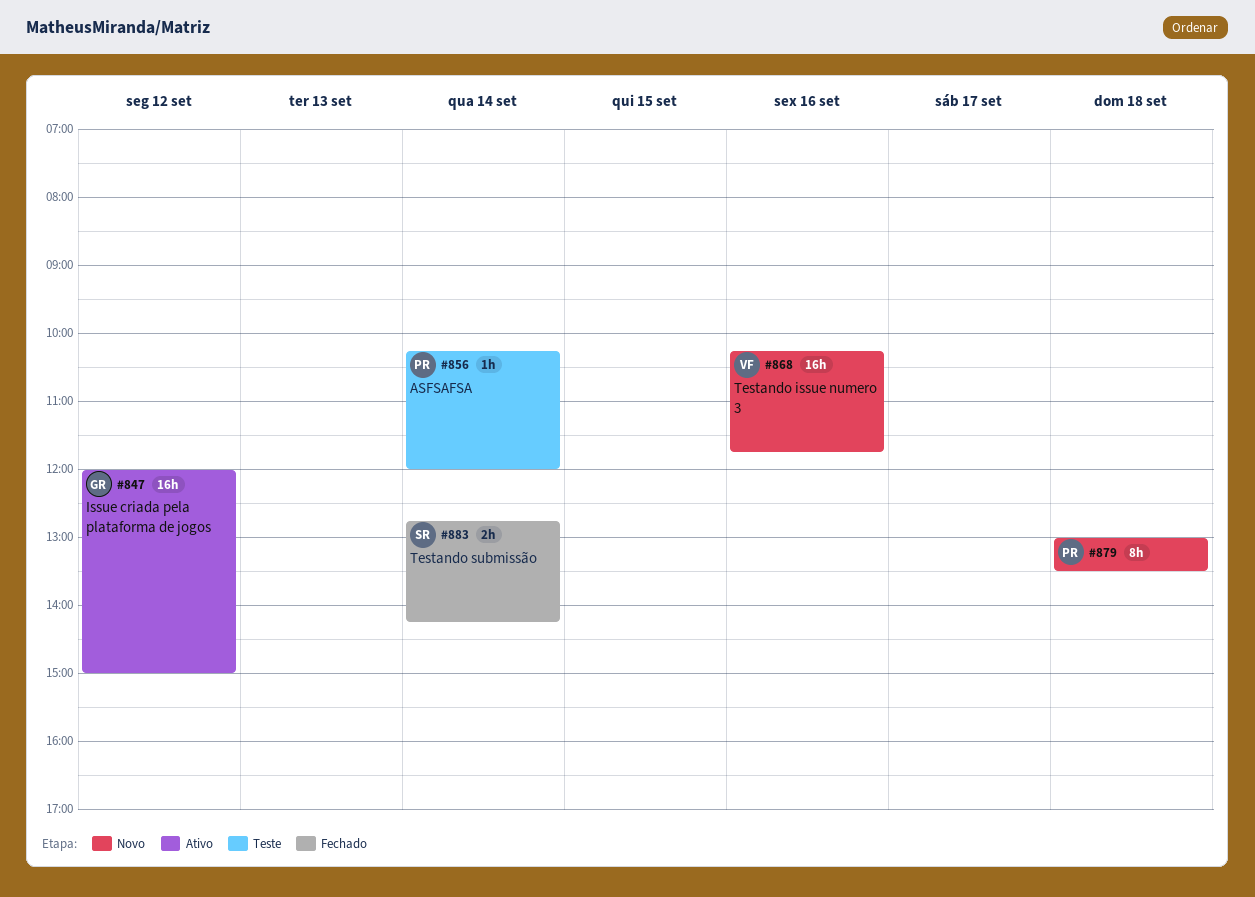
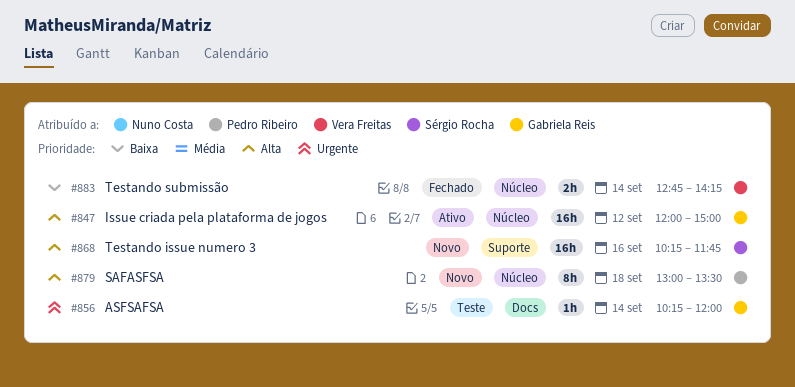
#856, owner: Pedro Ribeiro -> Gabriela Reis
#868, owner: Vera Freitas -> Sérgio Rocha
#883, owner: Sérgio Rocha -> Vera Freitas

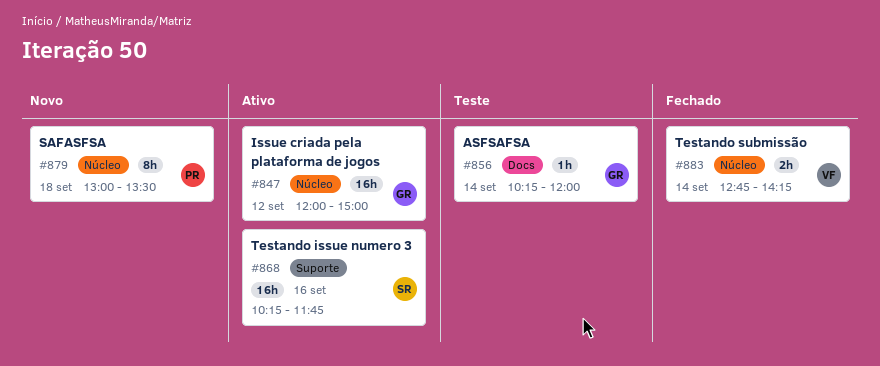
#868, status: Novo -> Ativo

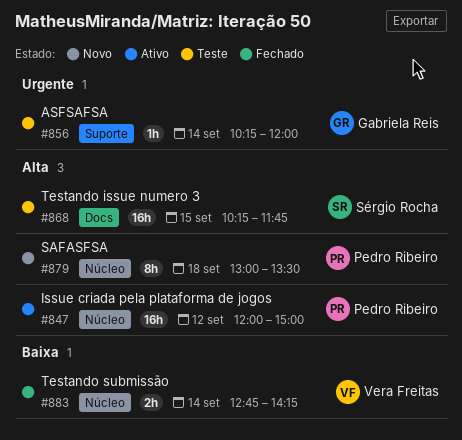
#847, owner: Gabriela Reis -> Pedro Ribeiro
#856, label: Docs -> Suporte
#868, status: Ativo -> Teste
#868, label: Suporte -> Docs
#868, day: Sep 16 -> Sep 15

